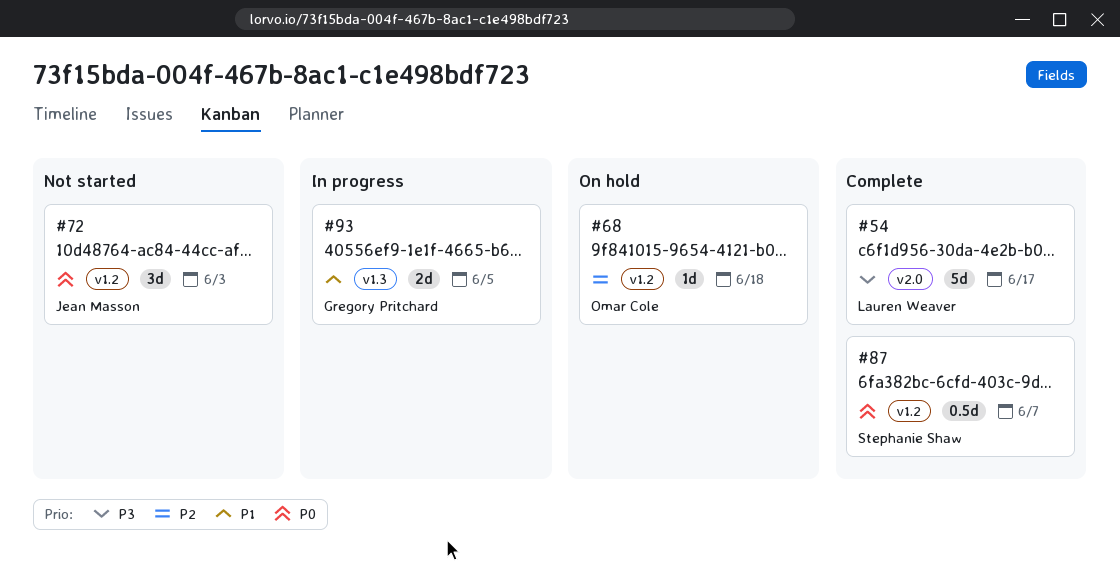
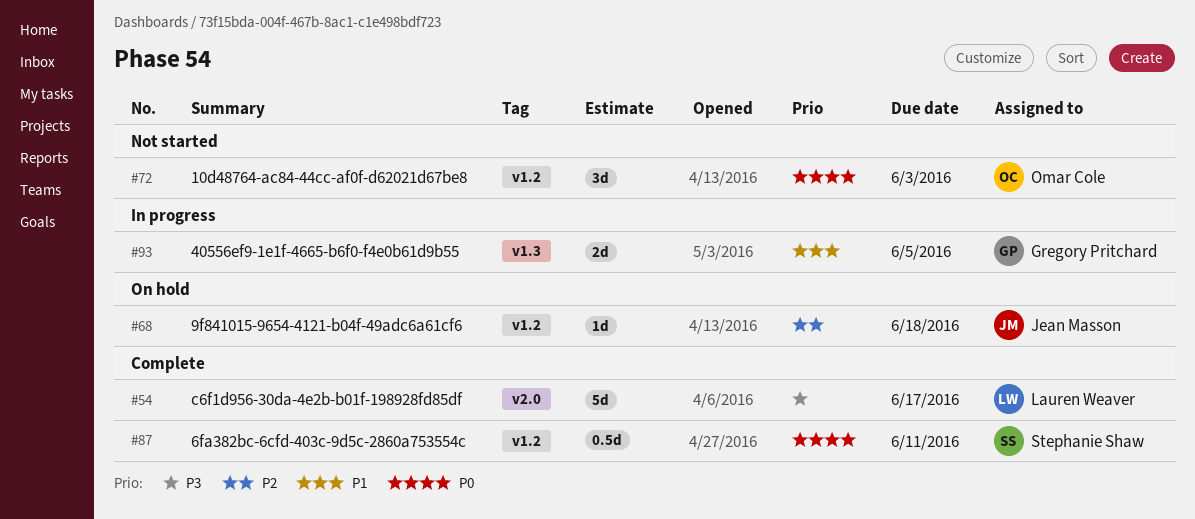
#68, owner: Omar Cole -> Jean Masson
#72, owner: Jean Masson -> Omar Cole
#87, due: Jun 7 -> Jun 11

